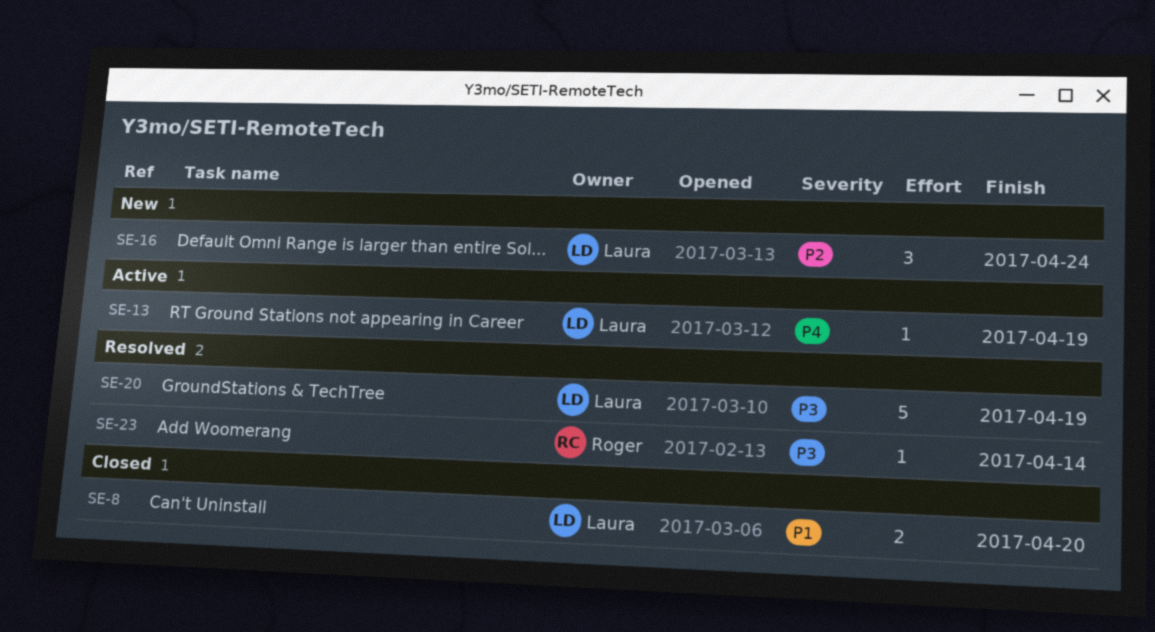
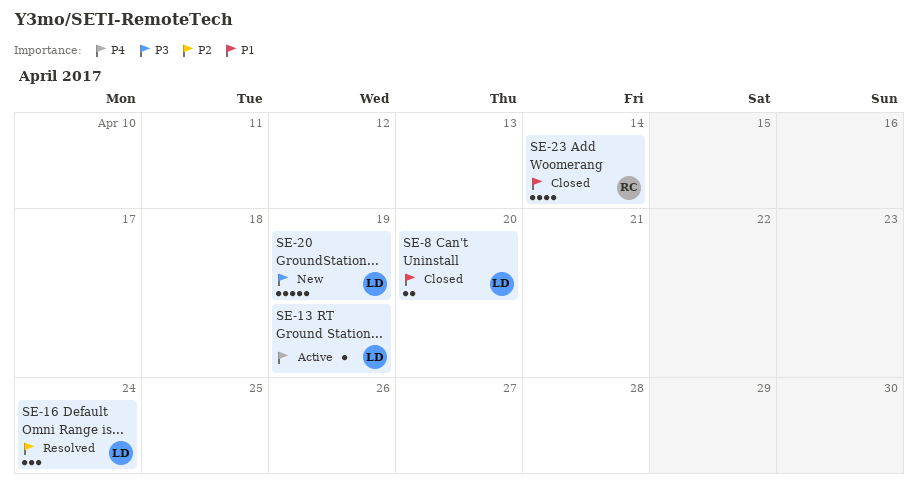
SE-16, status: New -> Resolved
SE-20, status: Resolved -> New
SE-23, status: Resolved -> Closed
SE-23, priority: P3 -> P1
SE-23, estimate: 1 -> 4

